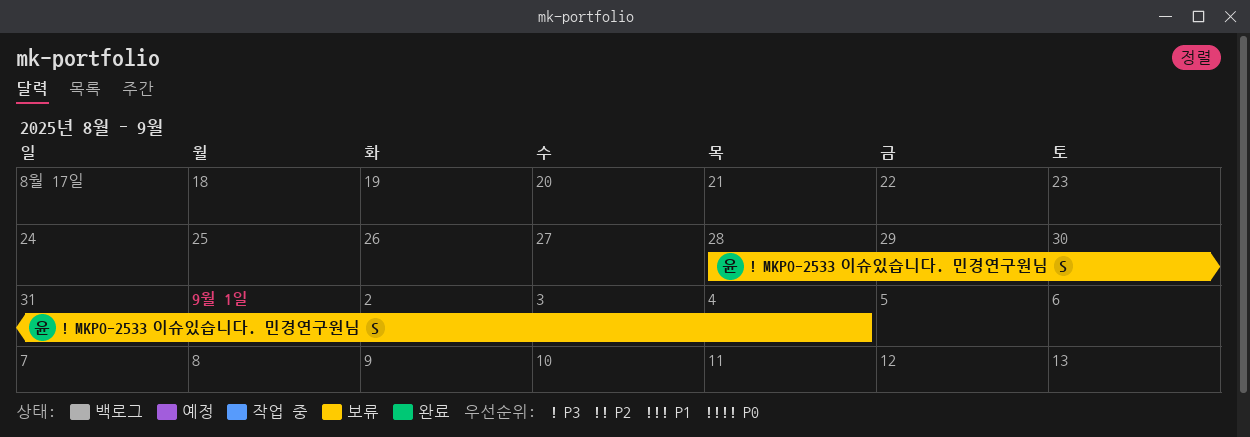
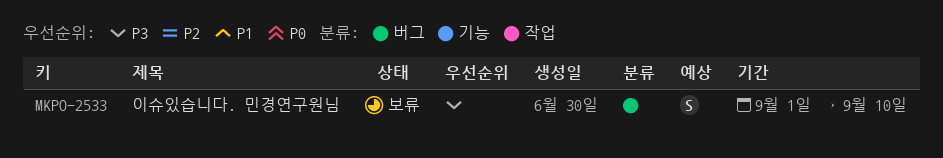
MKPO-2533, start: Aug 28 -> Sep 1
MKPO-2533, due: Sep 4 -> Sep 10

